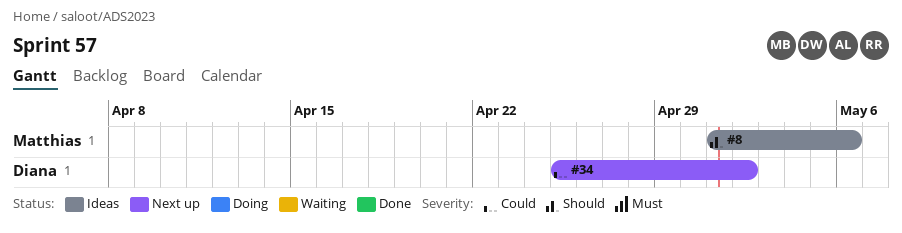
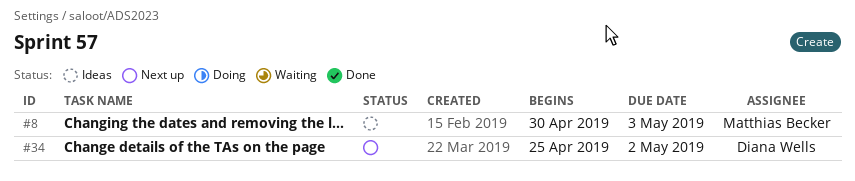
#8, start: May 1 -> Apr 30
#8, due: May 6 -> May 3

